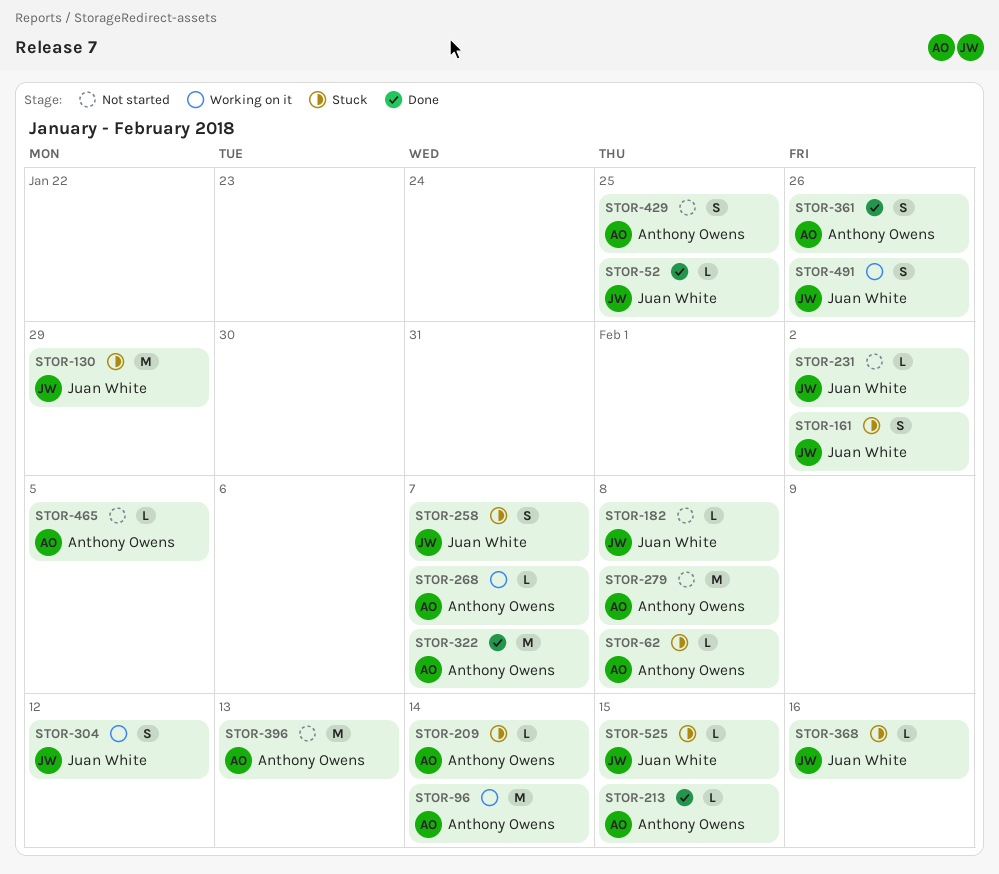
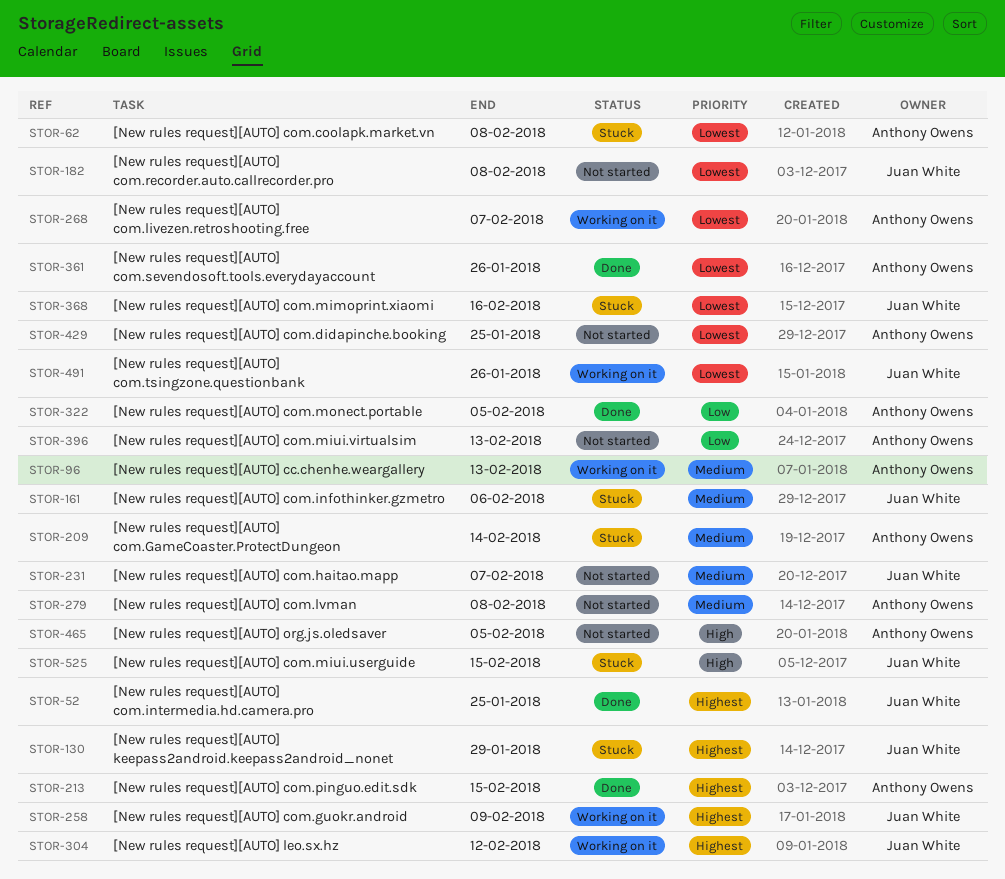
STOR-96, due: Feb 14 -> Feb 13
STOR-161, due: Feb 2 -> Feb 6
STOR-231, due: Feb 2 -> Feb 7
STOR-258, status: Stuck -> Working on it
STOR-258, due: Feb 7 -> Feb 9
STOR-322, due: Feb 7 -> Feb 5

